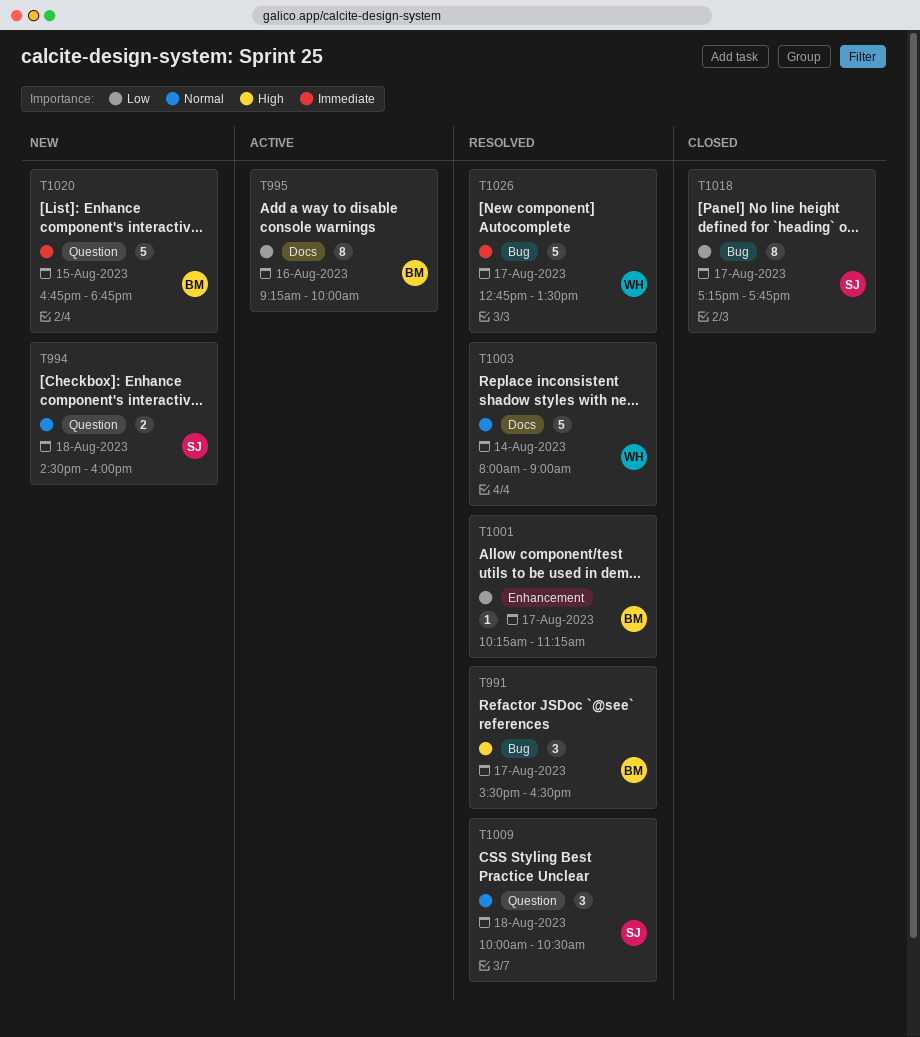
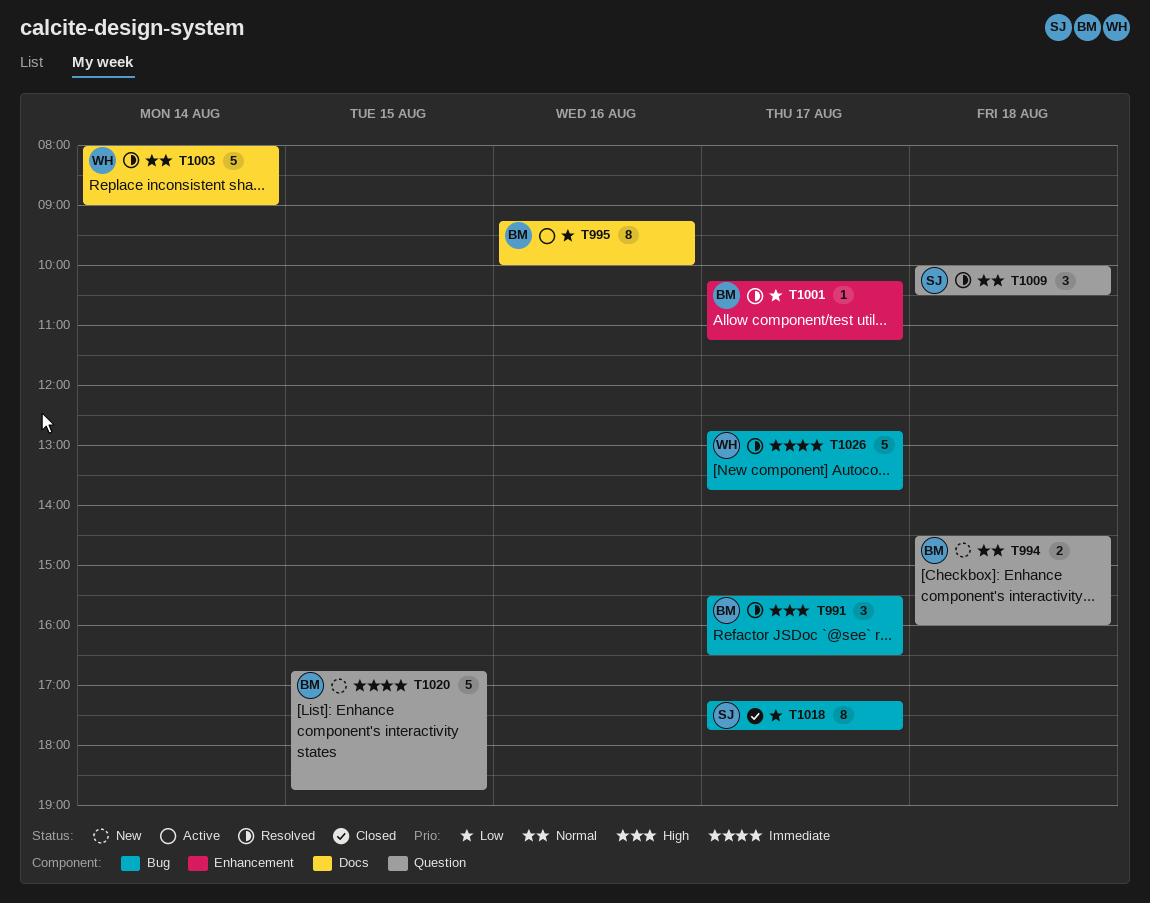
T994, owner: SJ -> BM
T1026, ends: 13:30 -> 13:45

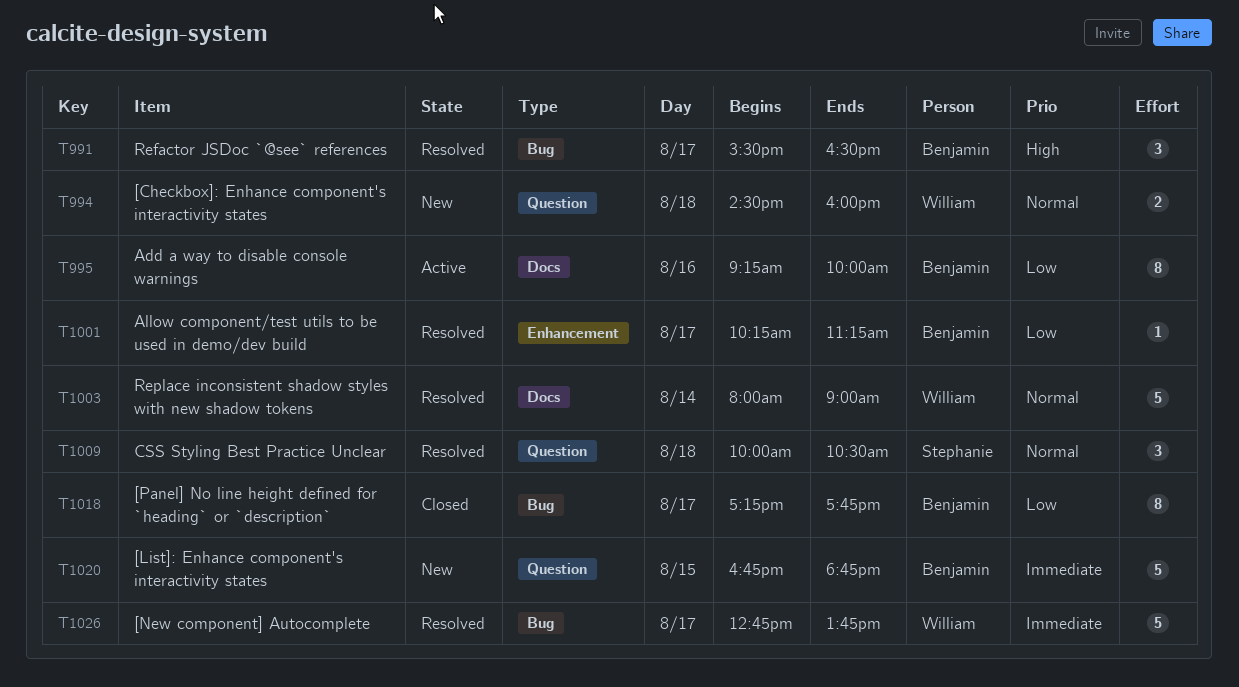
T994, owner: Benjamin -> William
T1018, owner: Stephanie -> Benjamin

